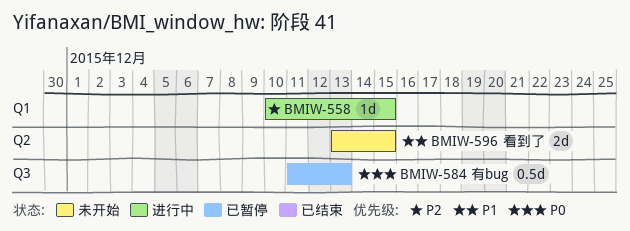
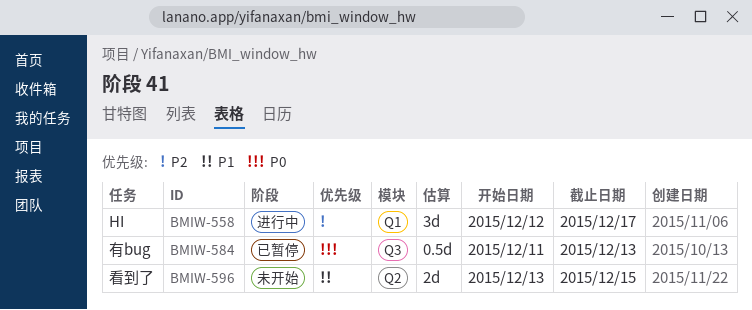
BMIW-558, estimate: 1d -> 3d
BMIW-558, start: Dec 10 -> Dec 12
BMIW-558, due: Dec 15 -> Dec 17

